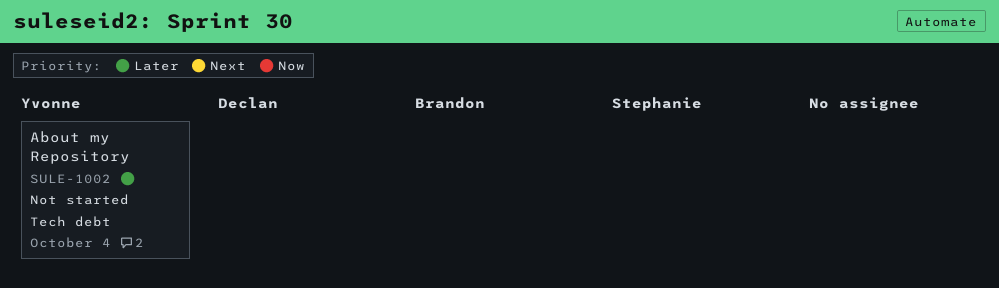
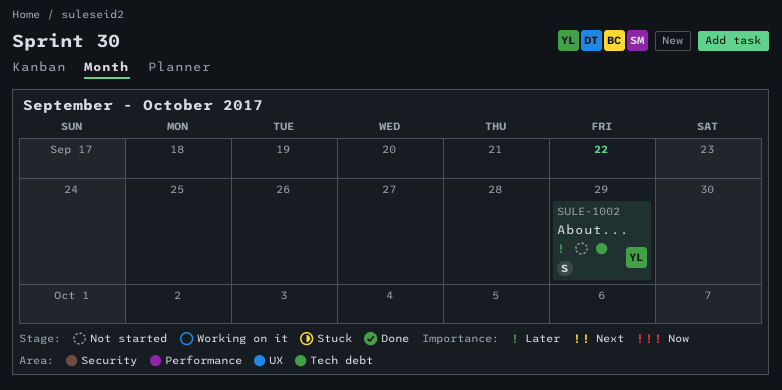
SULE-1002, due: Oct 4 -> Sep 29

